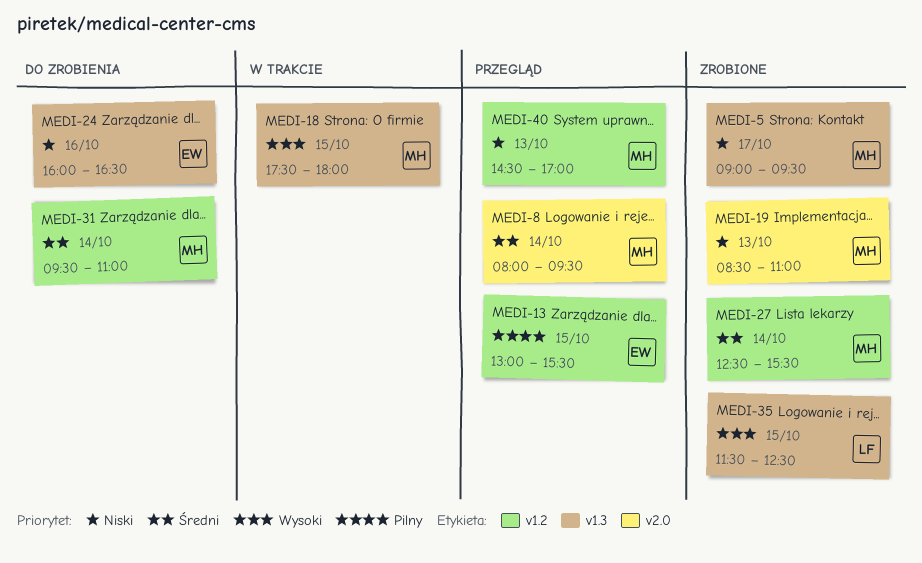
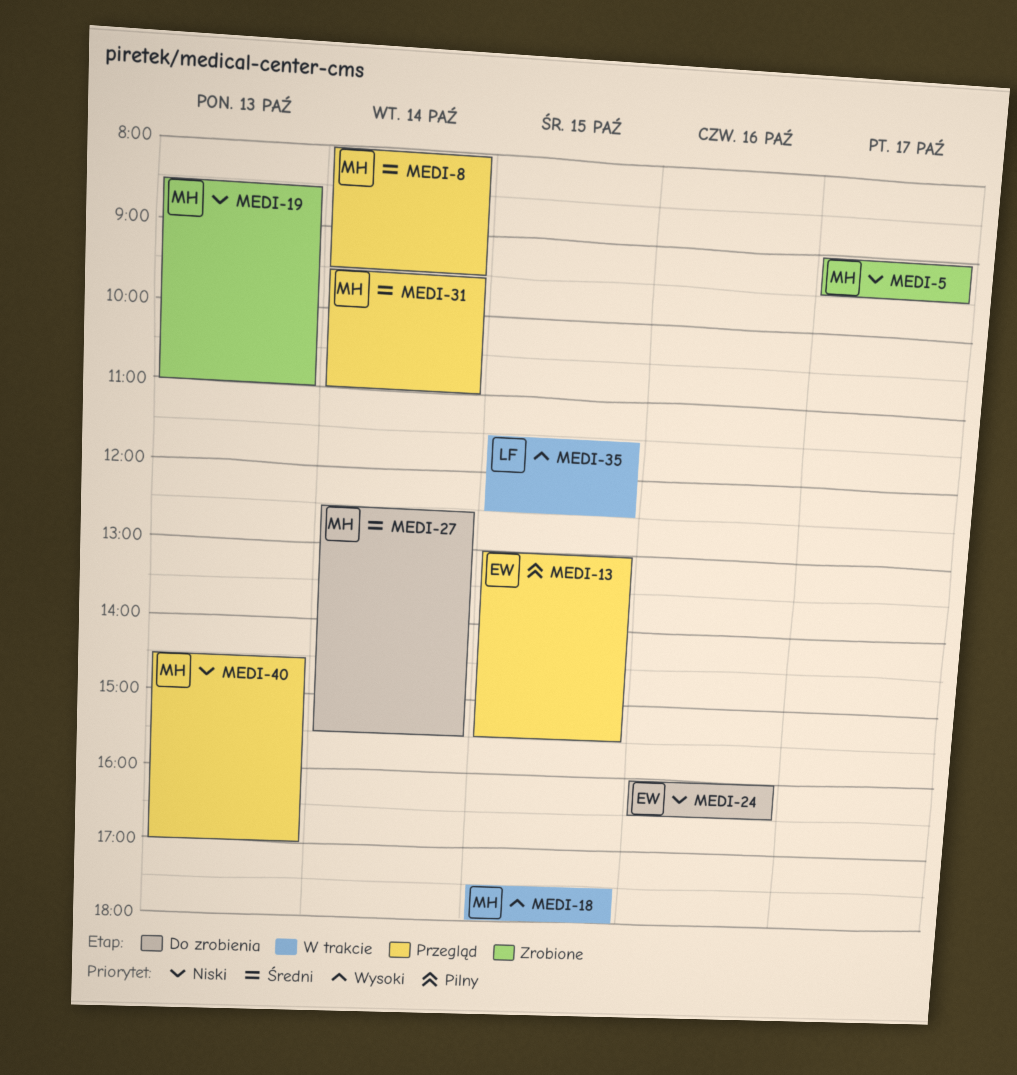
MEDI-27, status: Zrobione -> Do zrobienia
MEDI-31, status: Do zrobienia -> Przegląd
MEDI-35, status: Zrobione -> W trakcie

